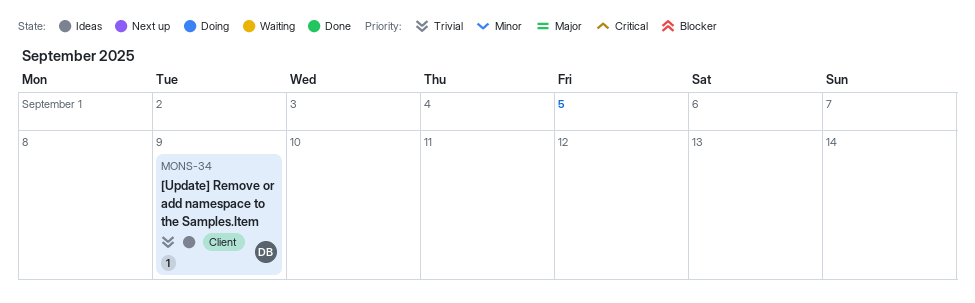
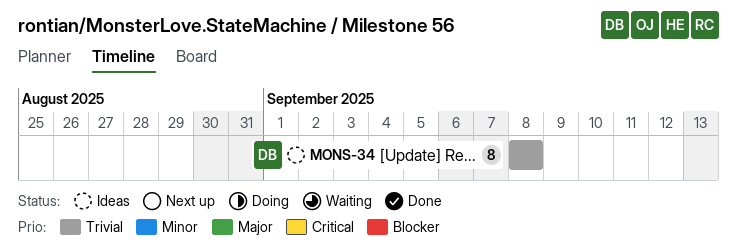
MONS-34, estimate: 1 -> 8
MONS-34, due: Sep 9 -> Sep 8

